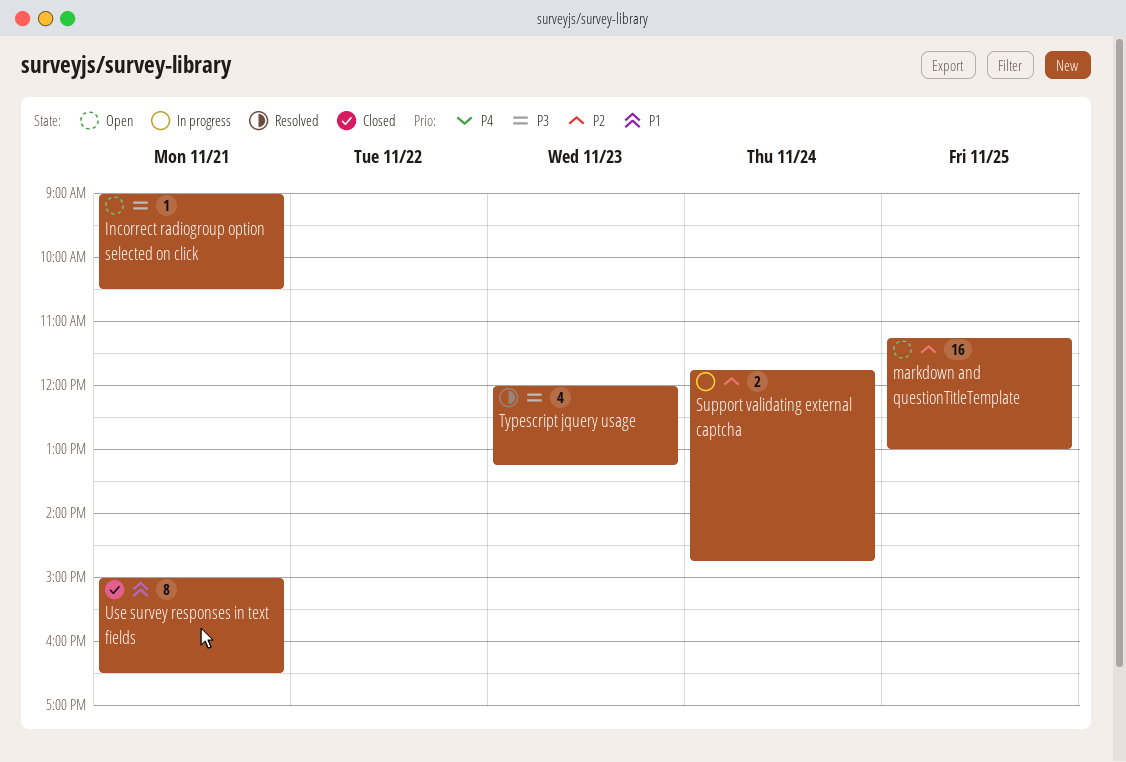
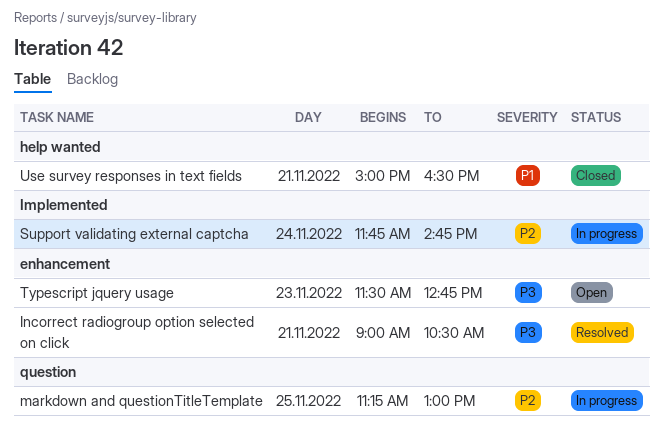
Incorrect radiogroup option selected on click, status: Open -> Resolved
markdown and questionTitleTemplate, status: Open -> In progress
Typescript jquery usage, status: Resolved -> Open
Typescript jquery usage, begins: 12:00 -> 11:30
Typescript jquery usage, ends: 13:15 -> 12:45

